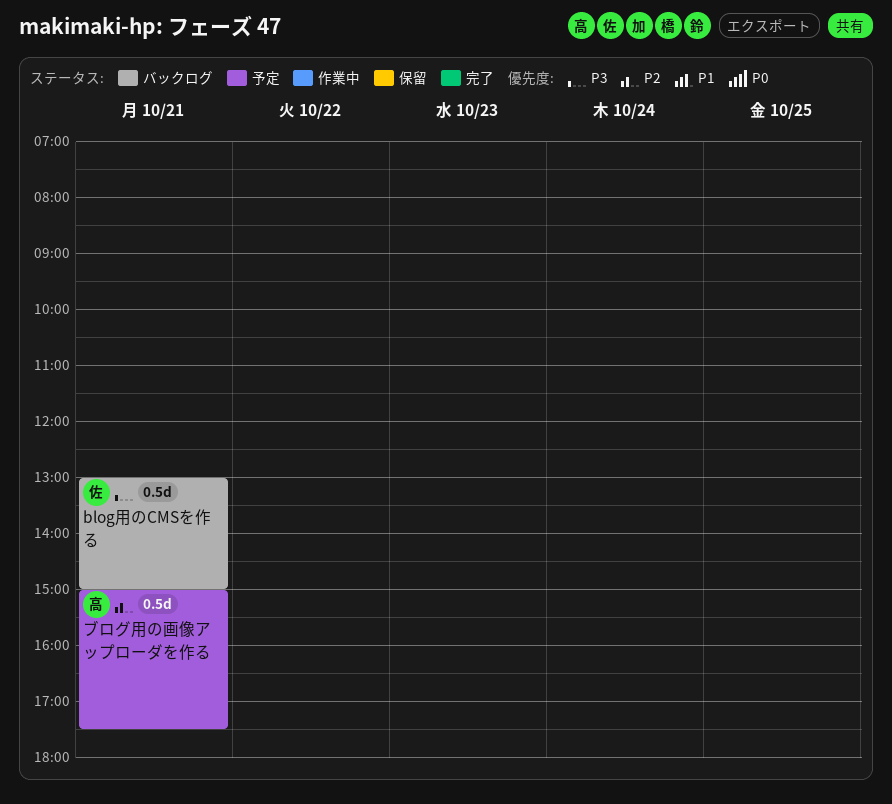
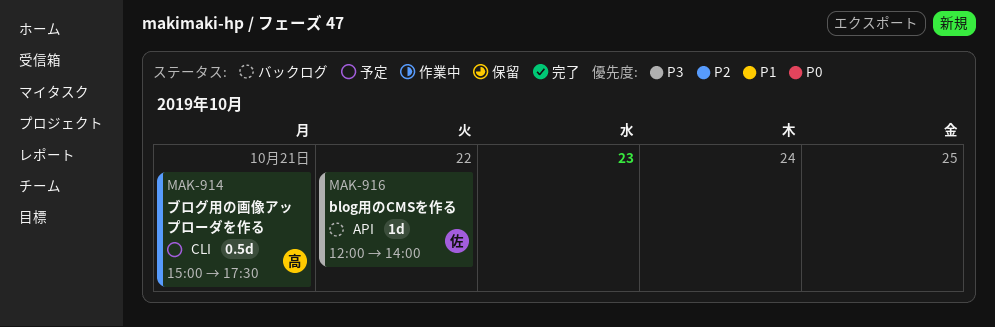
blog用のCMSを作る, estimate: 0.5d -> 1d
blog用のCMSを作る, day: Oct 21 -> Oct 22
blog用のCMSを作る, begins: 13:00 -> 12:00
blog用のCMSを作る, ends: 15:00 -> 14:00

